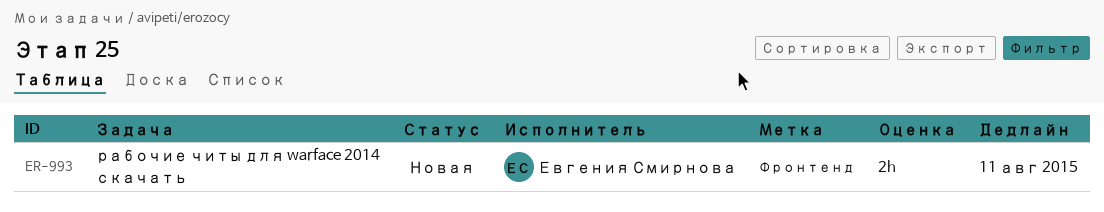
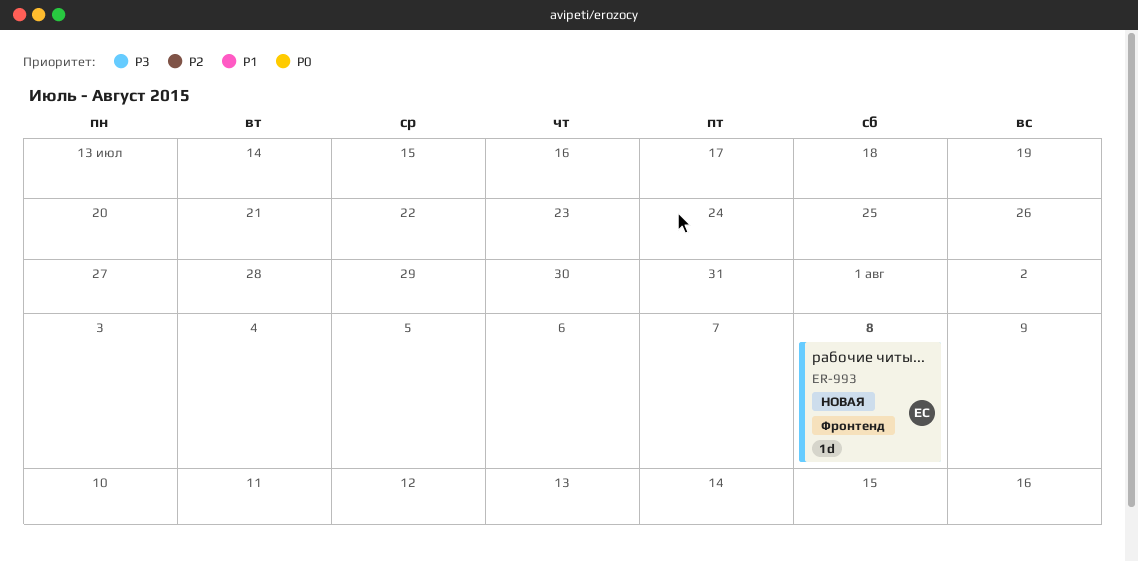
ER-993, estimate: 2h -> 1d
ER-993, due: Aug 11 -> Aug 8

